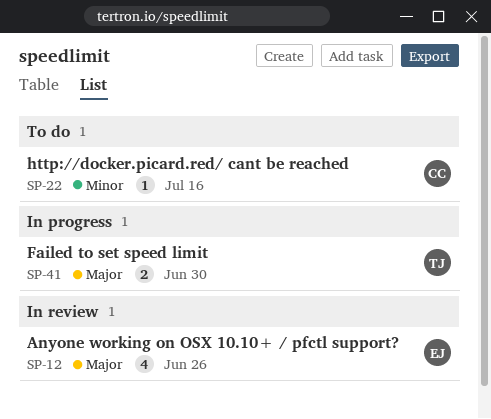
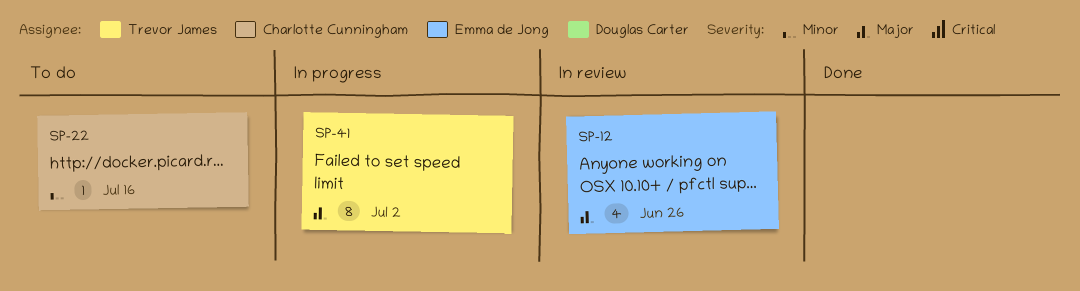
SP-41, estimate: 2 -> 8
SP-41, due: Jun 30 -> Jul 2

